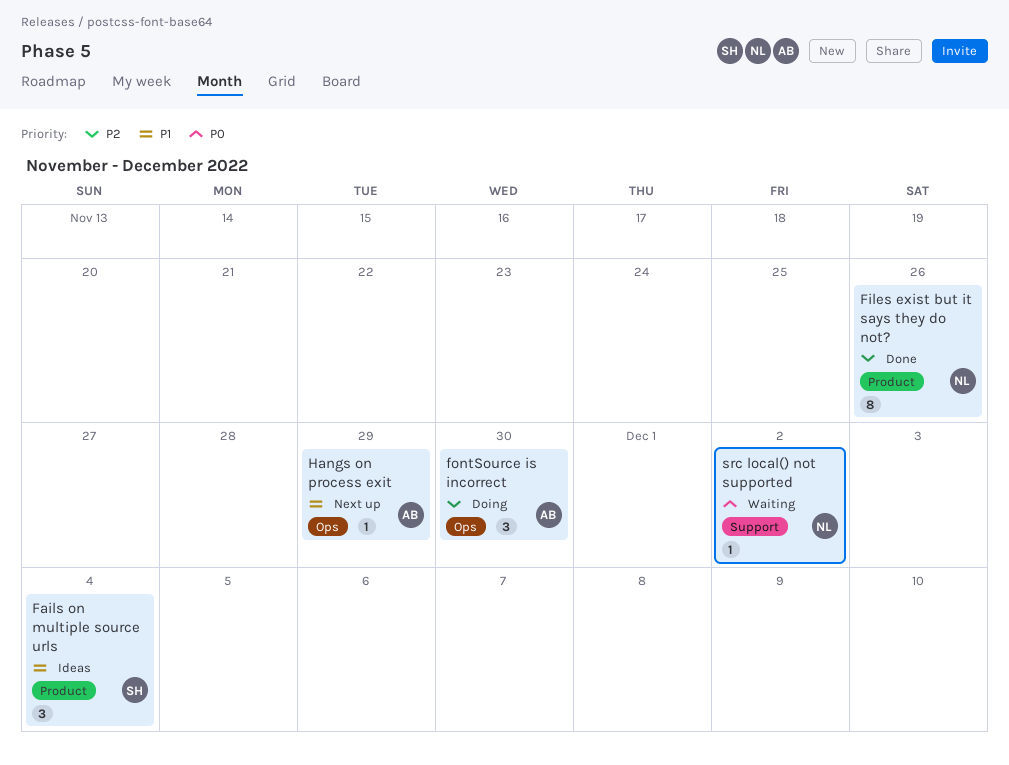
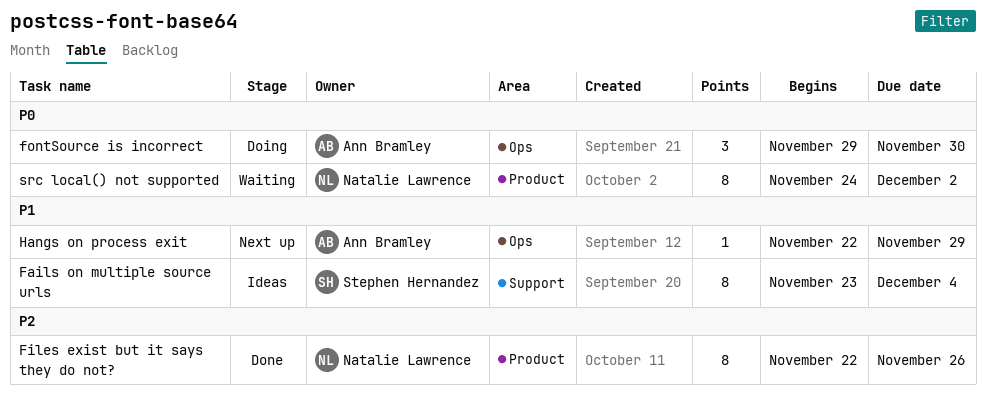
Fails on multiple source urls, label: Product -> Support
Fails on multiple source urls, estimate: 3 -> 8
fontSource is incorrect, priority: P2 -> P0
src local() not supported, label: Support -> Product
src local() not supported, estimate: 1 -> 8

